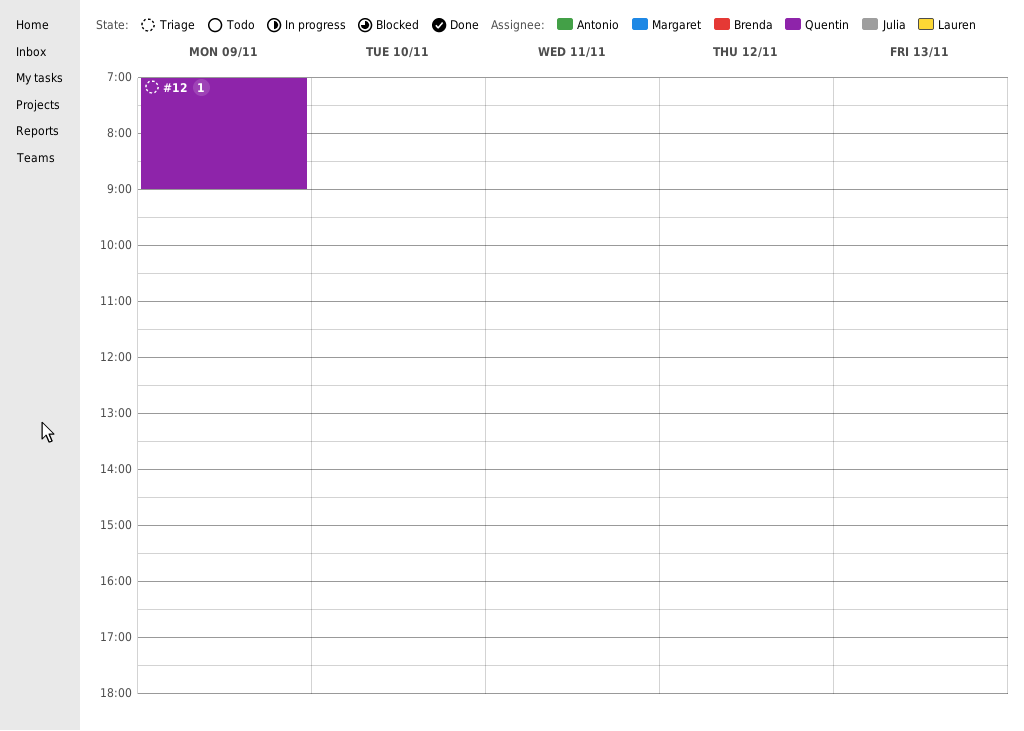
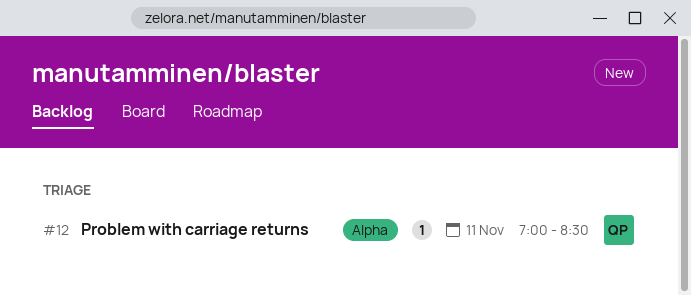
#12, day: Nov 9 -> Nov 11
#12, ends: 09:00 -> 08:30

